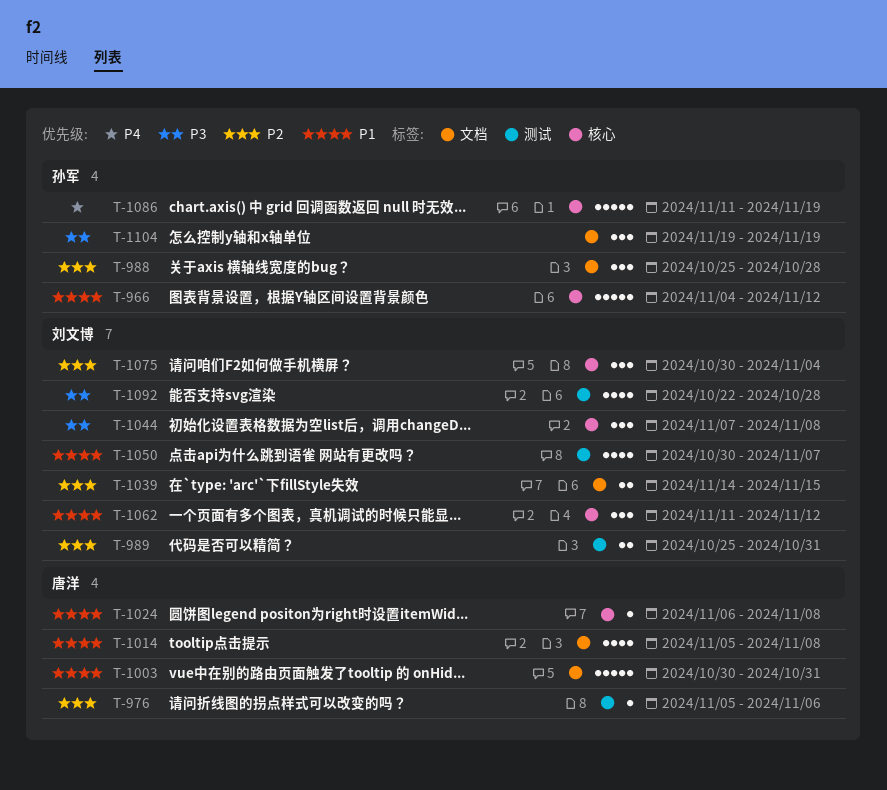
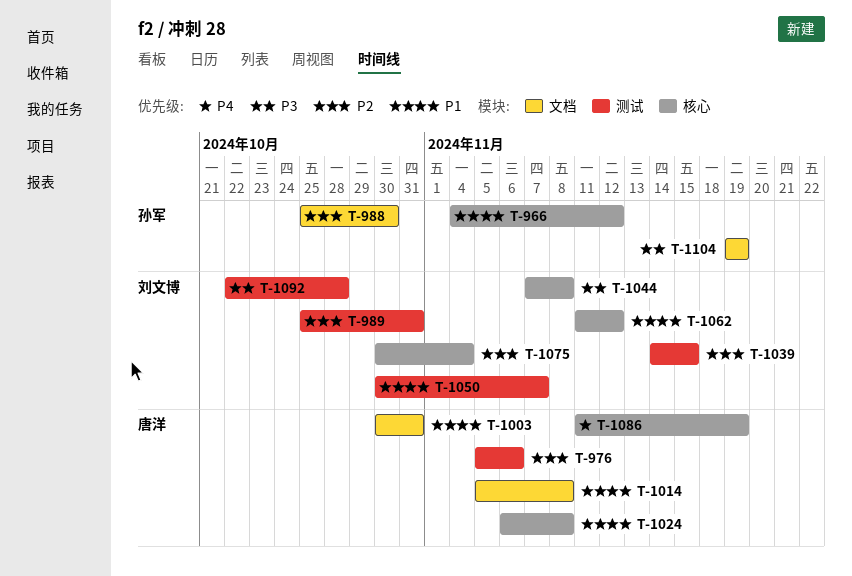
T-988, due: Oct 28 -> Oct 30
T-1039, label: 文档 -> 测试
T-1086, owner: 孙军 -> 唐洋

